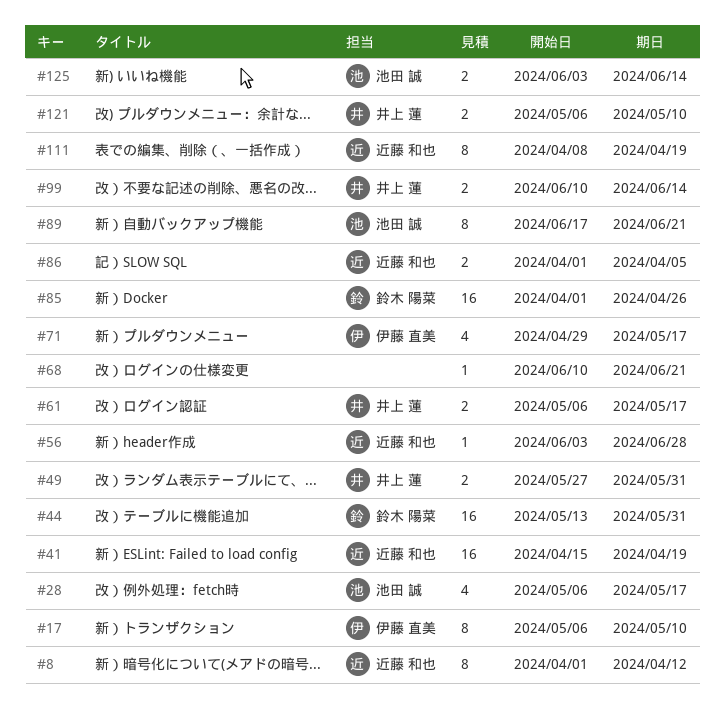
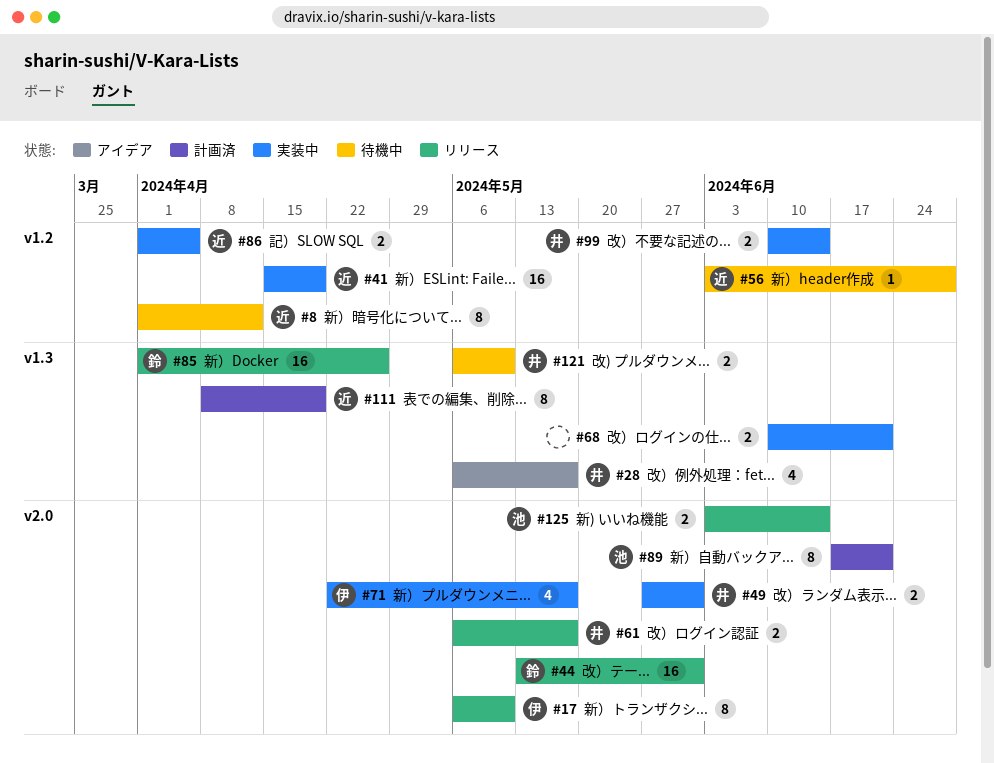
#28, owner: 池田 誠 -> 井上 蓮
#68, estimate: 1 -> 2
#71, start: Apr 29 -> Apr 22

